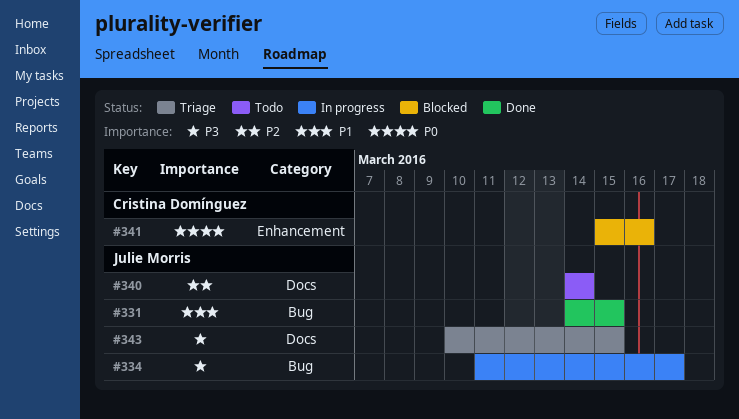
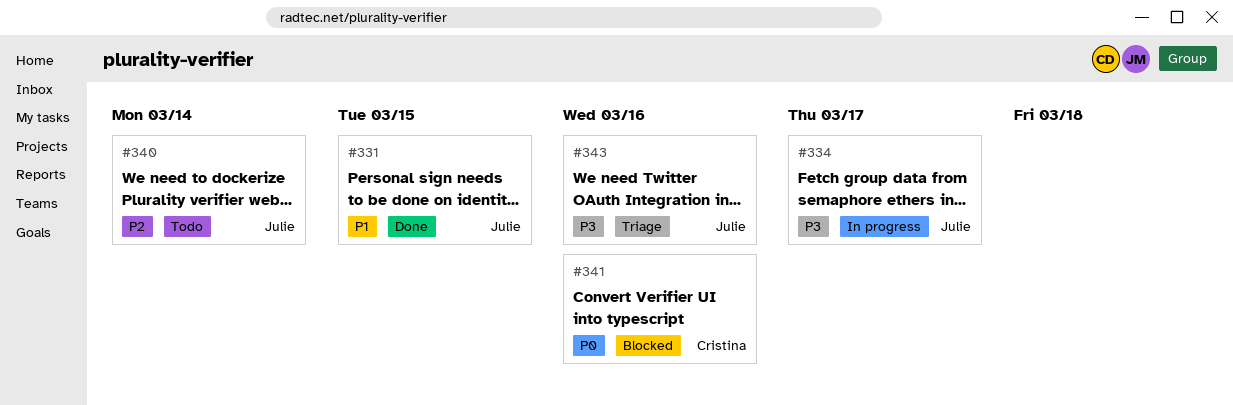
#343, due: Mar 15 -> Mar 16

